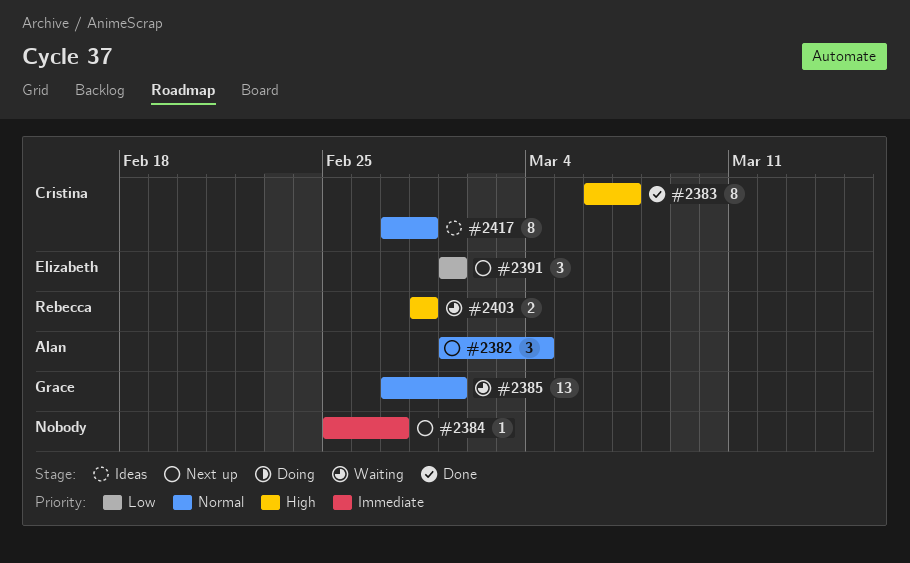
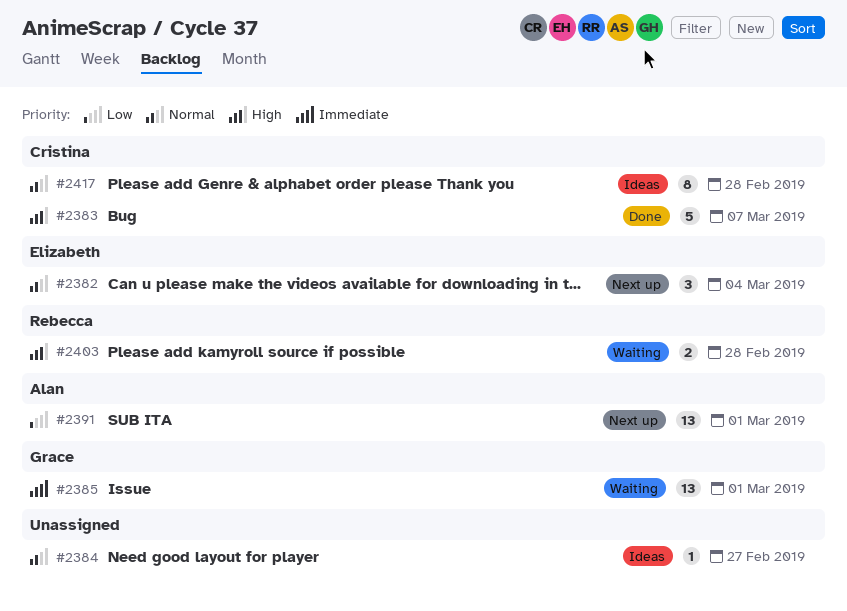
#2382, owner: Alan -> Elizabeth
#2383, estimate: 8 -> 5
#2384, status: Next up -> Ideas
#2384, priority: Immediate -> Normal
#2385, priority: Normal -> Immediate
#2391, owner: Elizabeth -> Alan
#2391, estimate: 3 -> 13

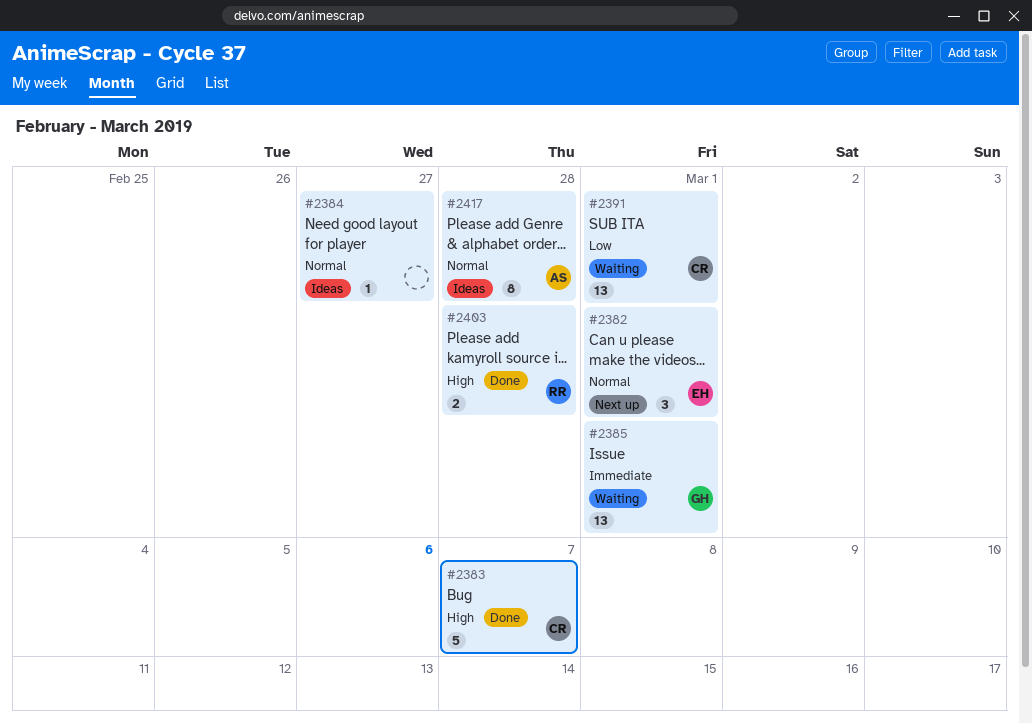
#2382, due: Mar 4 -> Mar 1
#2391, status: Next up -> Waiting
#2391, owner: Alan -> Cristina
#2403, status: Waiting -> Done
#2417, owner: Cristina -> Alan

